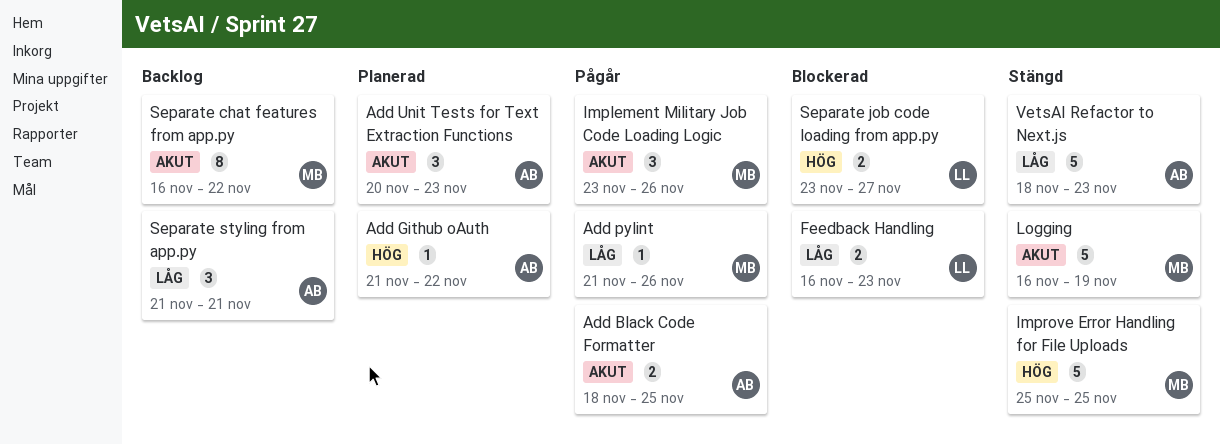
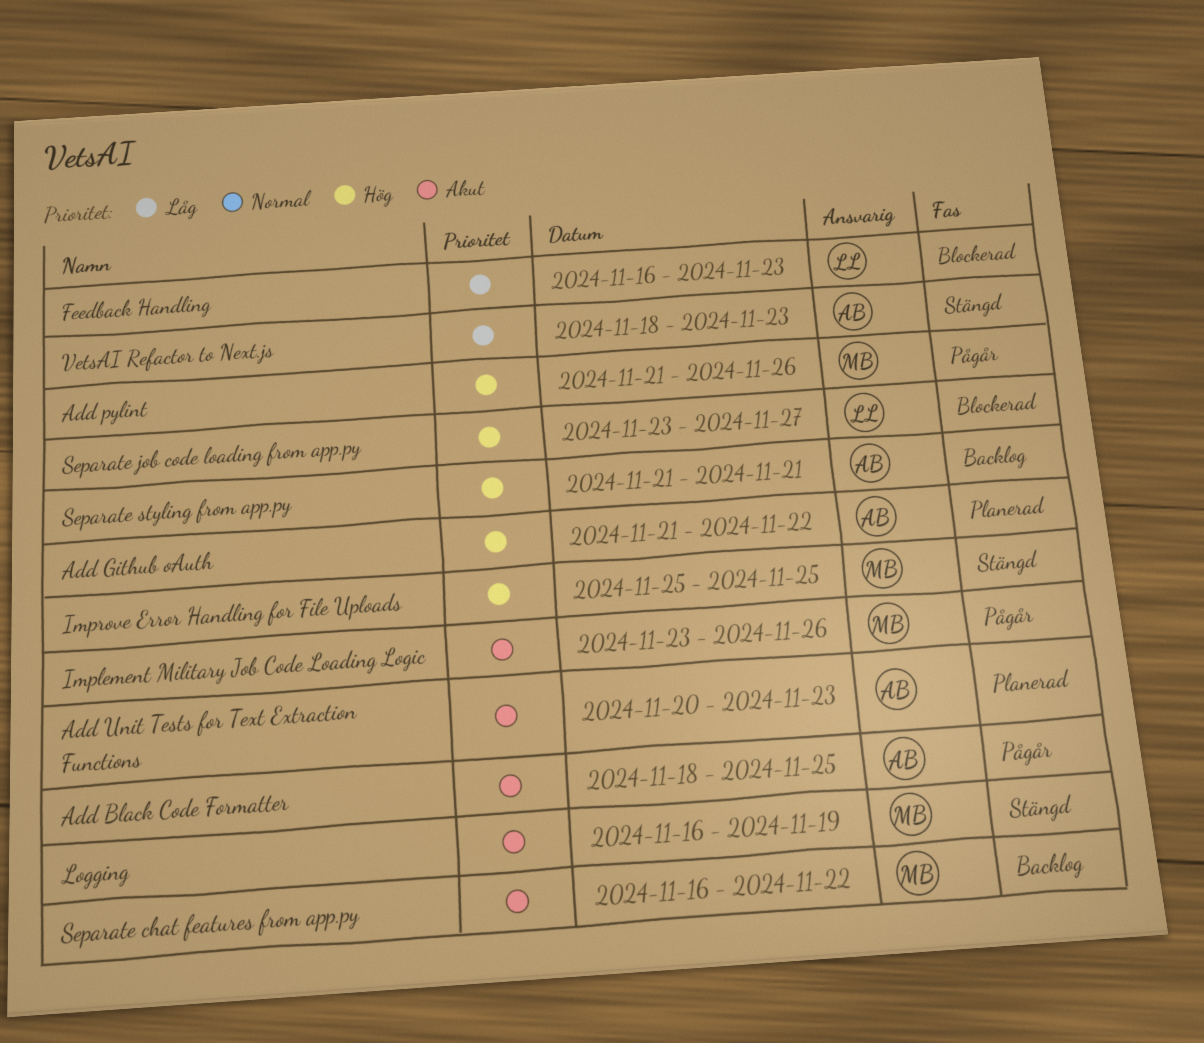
Add pylint, priority: Låg -> Hög
Separate styling from app.py, priority: Låg -> Hög

